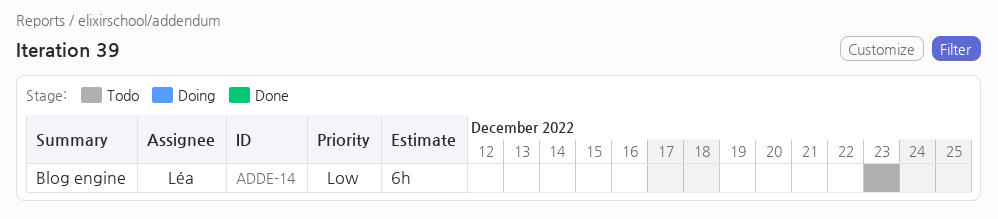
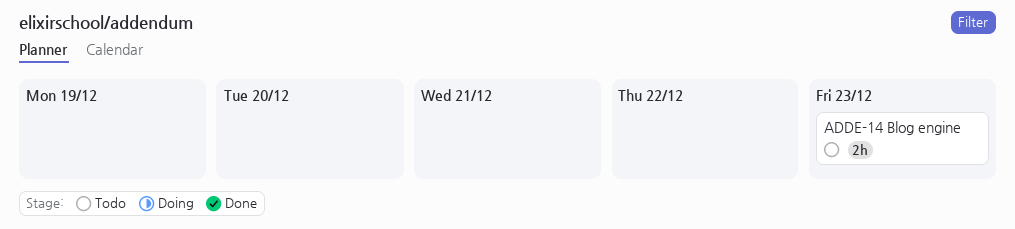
ADDE-14, estimate: 6h -> 2h

